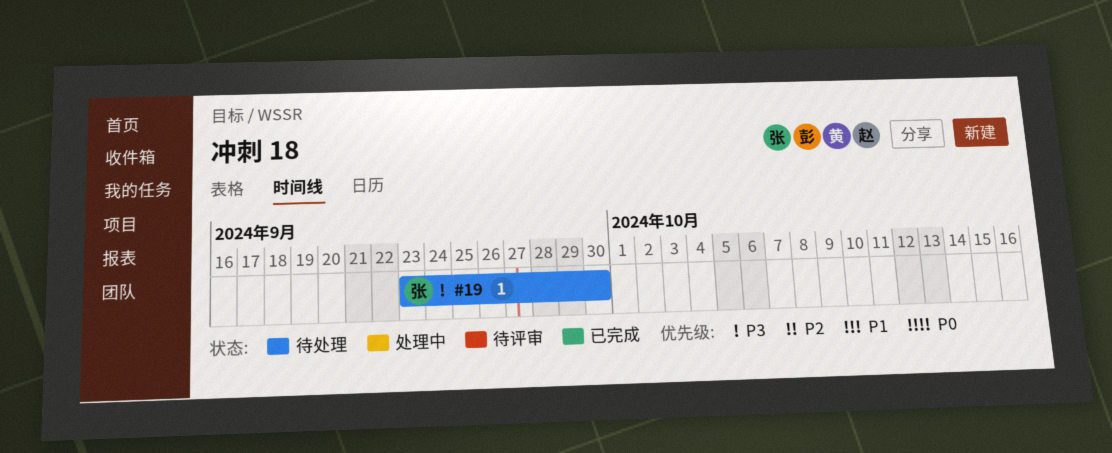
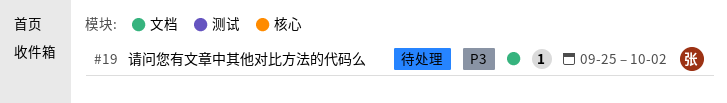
#19, start: Sep 23 -> Sep 25
#19, due: Sep 30 -> Oct 2

